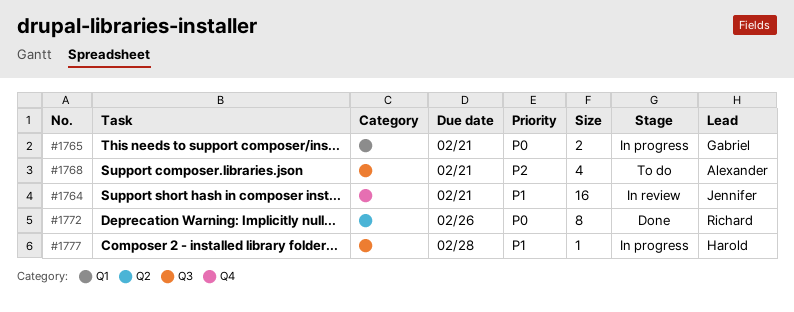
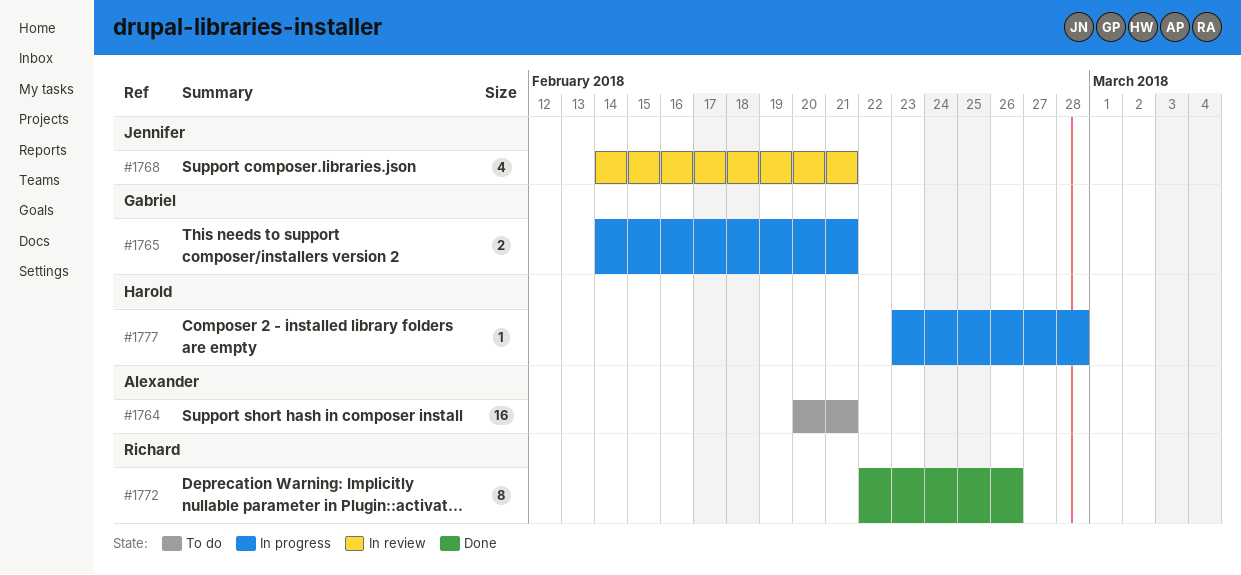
#1764, status: In review -> To do
#1764, owner: Jennifer -> Alexander
#1768, status: To do -> In review
#1768, owner: Alexander -> Jennifer

